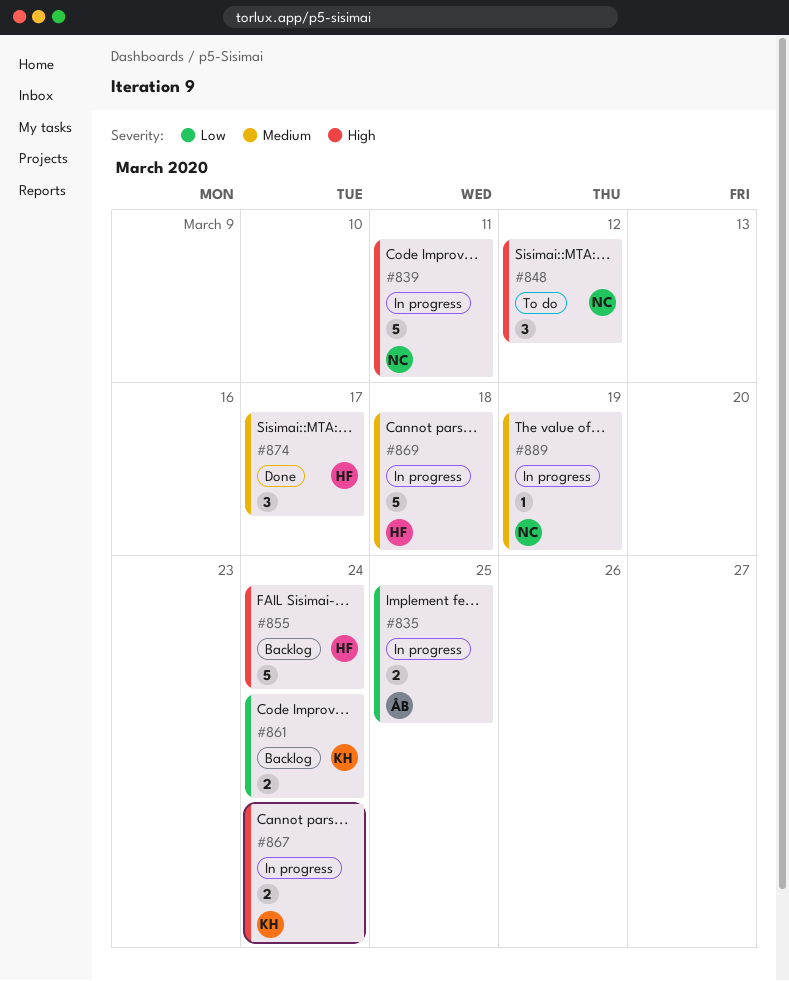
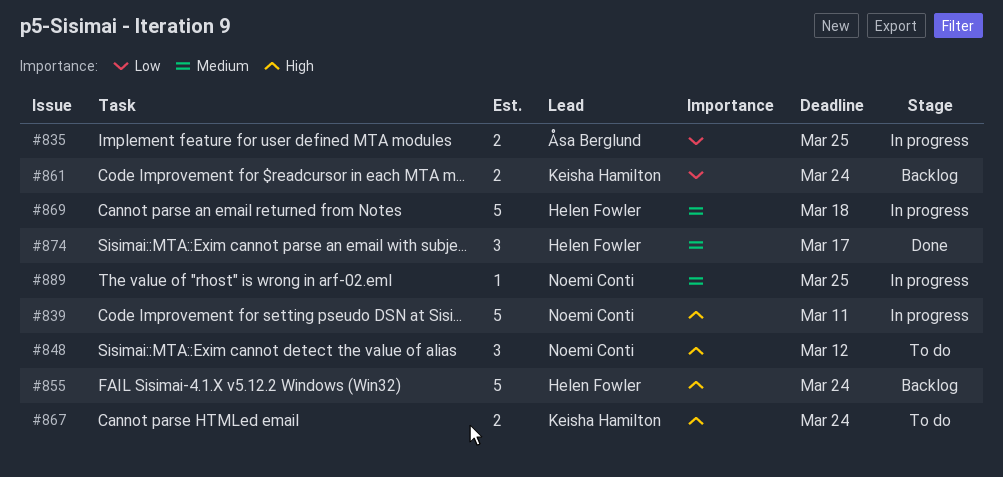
#867, status: In progress -> To do
#889, due: Mar 19 -> Mar 25

